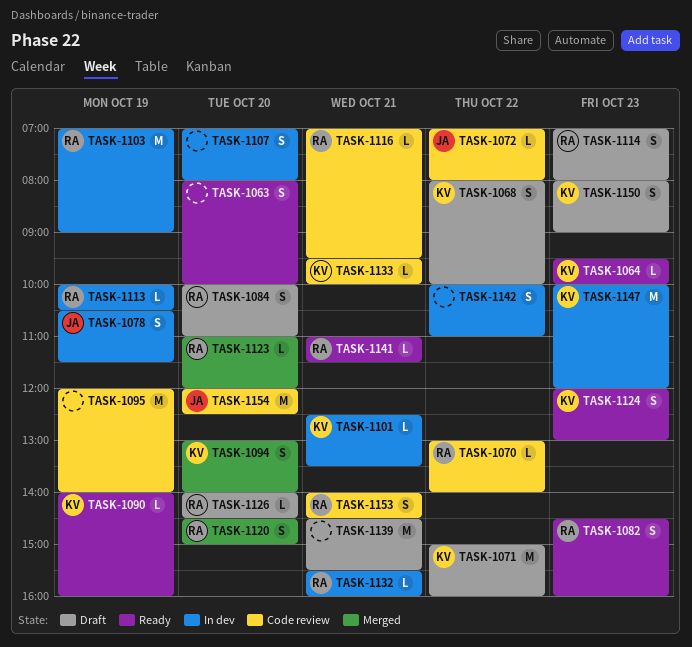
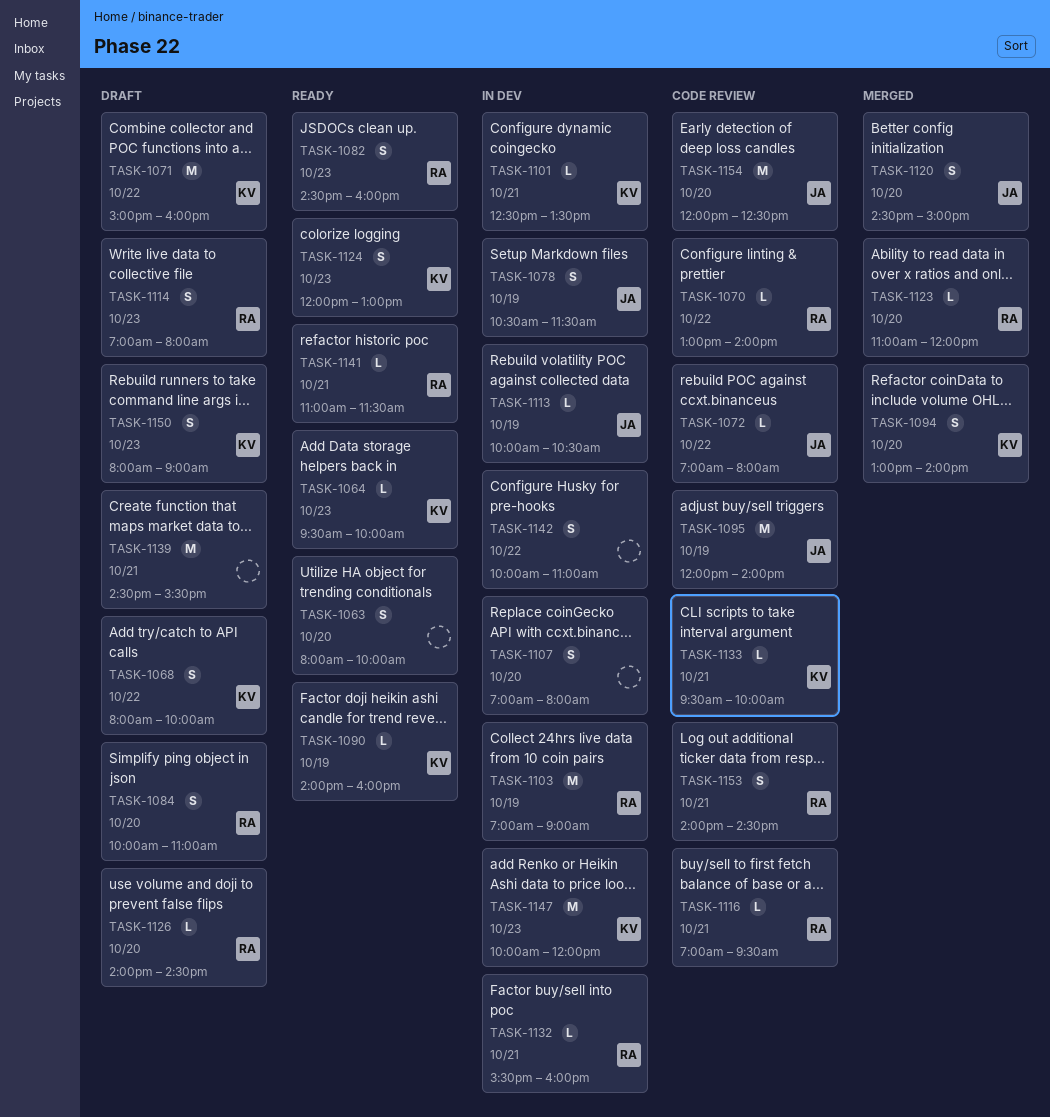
TASK-1095, owner: none -> JA
TASK-1113, owner: RA -> JA
TASK-1120, owner: RA -> JA

